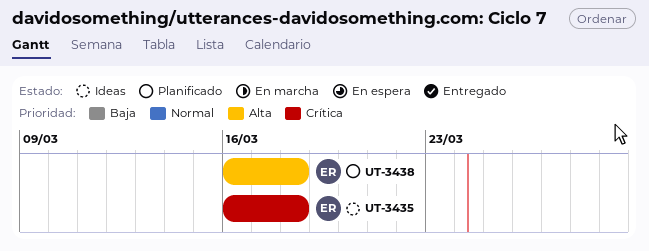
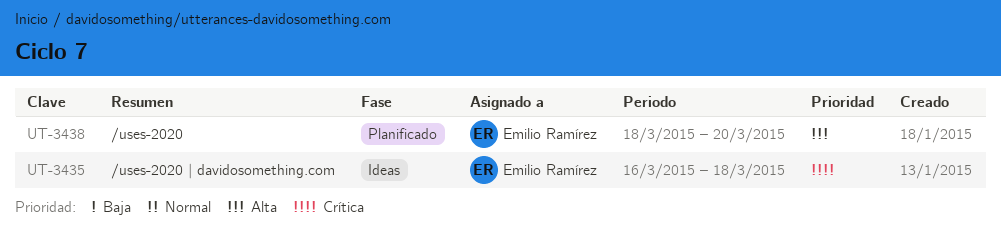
UT-3438, start: Mar 16 -> Mar 18
UT-3438, due: Mar 18 -> Mar 20

